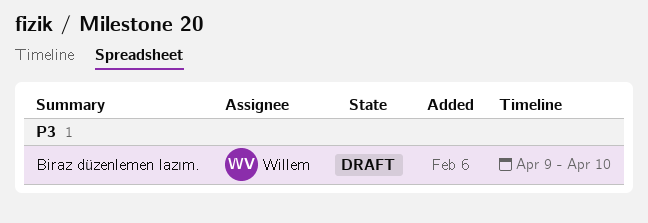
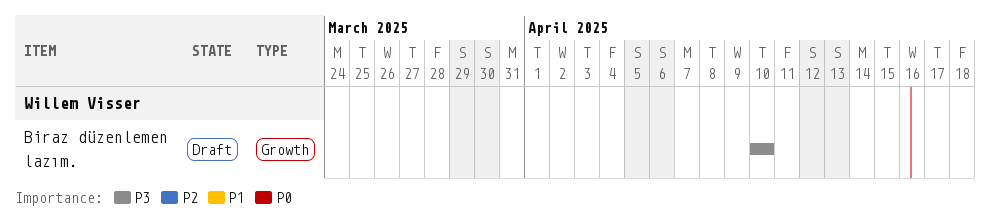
Biraz düzenlemen lazım., start: Apr 9 -> Apr 10

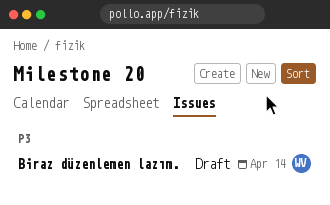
Biraz düzenlemen lazım., due: Apr 10 -> Apr 14

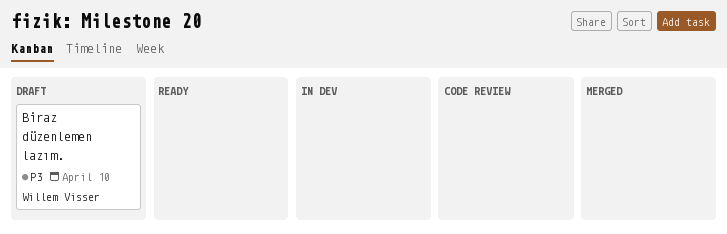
Biraz düzenlemen lazım., due: Apr 14 -> Apr 10

